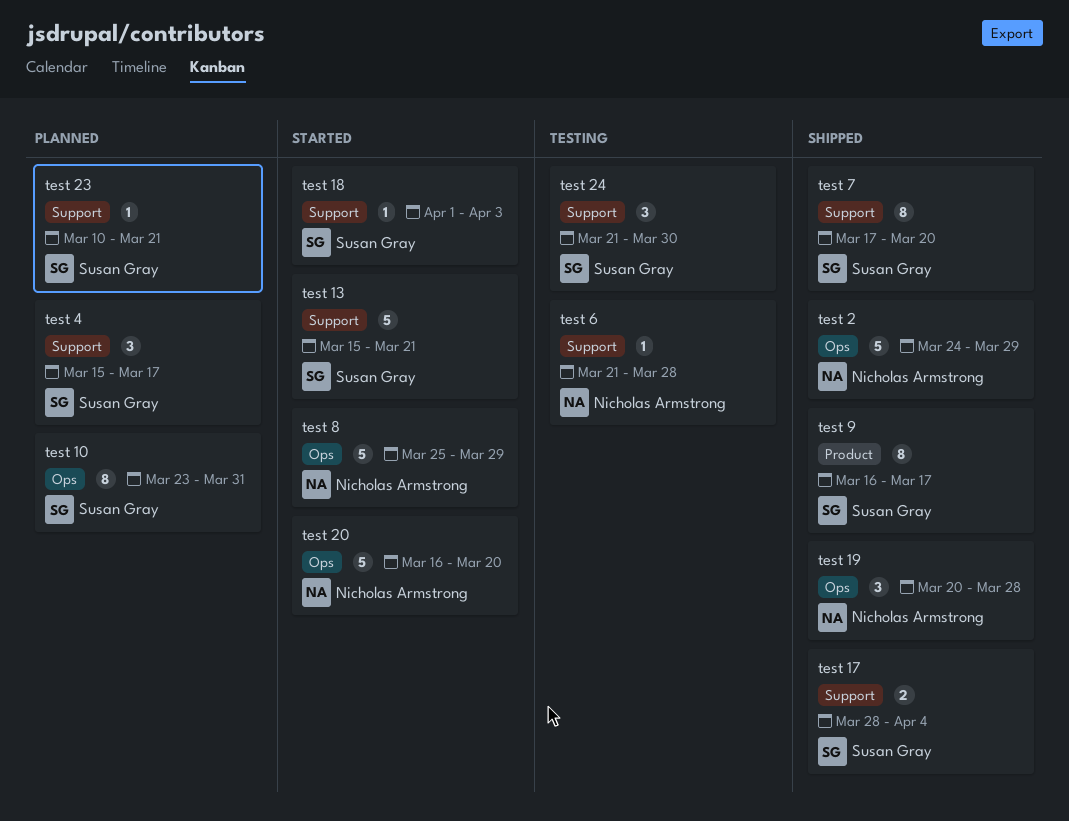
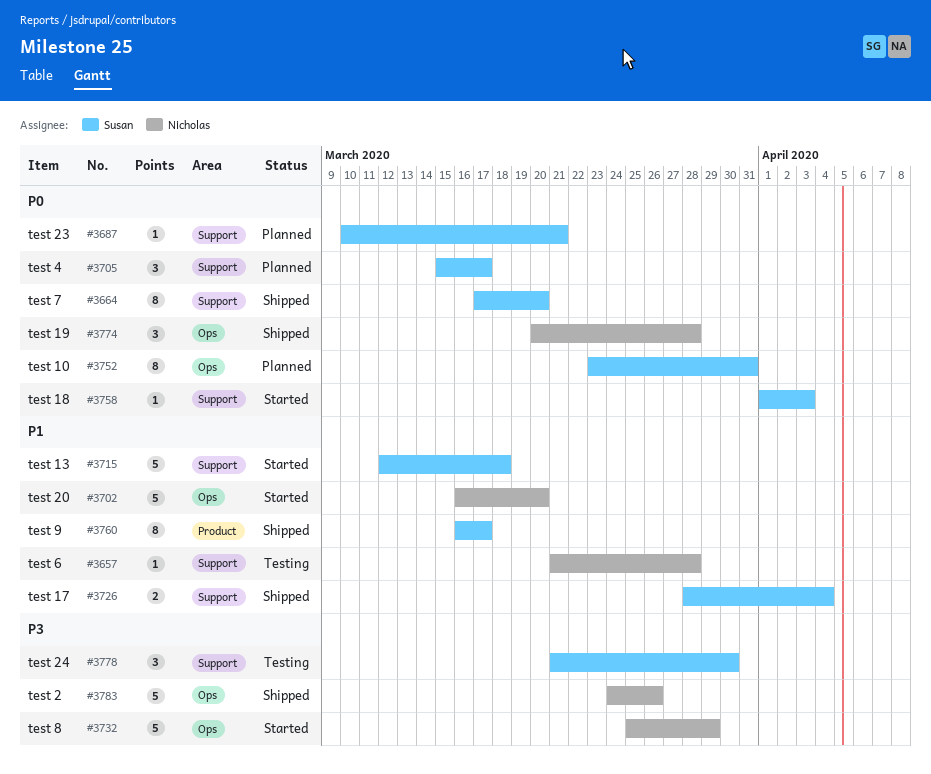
test 13, start: Mar 15 -> Mar 12
test 13, due: Mar 21 -> Mar 18
test 2, due: Mar 29 -> Mar 26

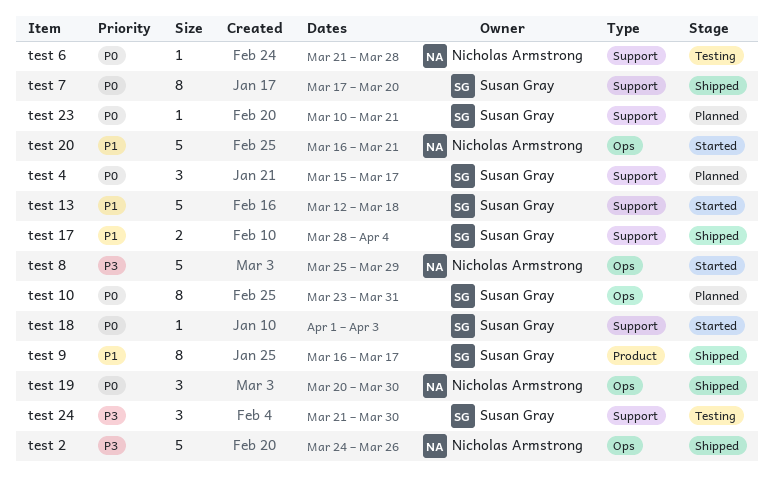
test 19, due: Mar 28 -> Mar 30
test 20, due: Mar 20 -> Mar 21
test 6, priority: P1 -> P0

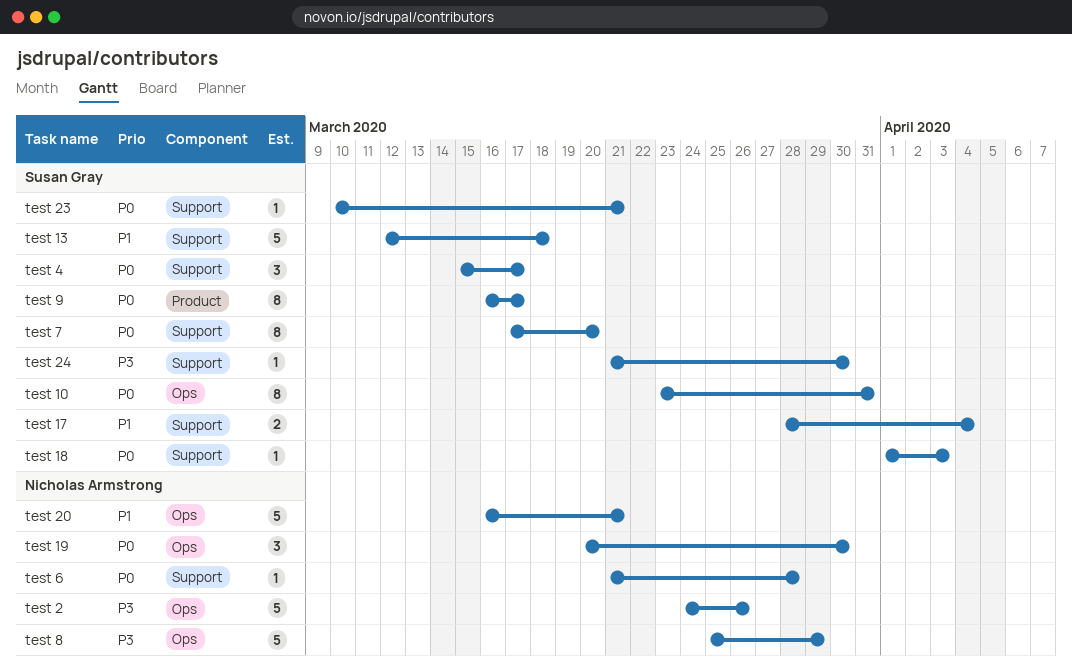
test 24, estimate: 3 -> 1
test 9, priority: P1 -> P0

